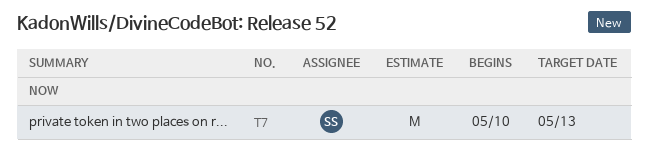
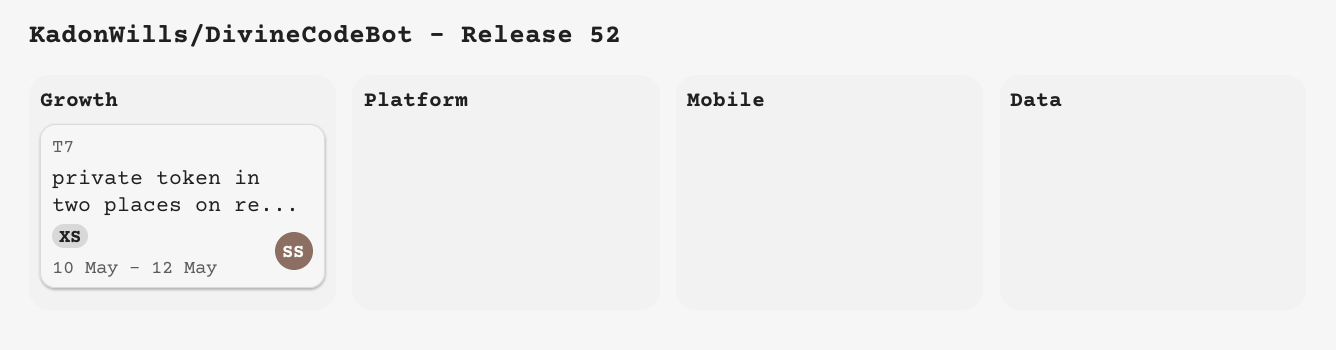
T7, estimate: M -> XS
T7, due: May 13 -> May 12

